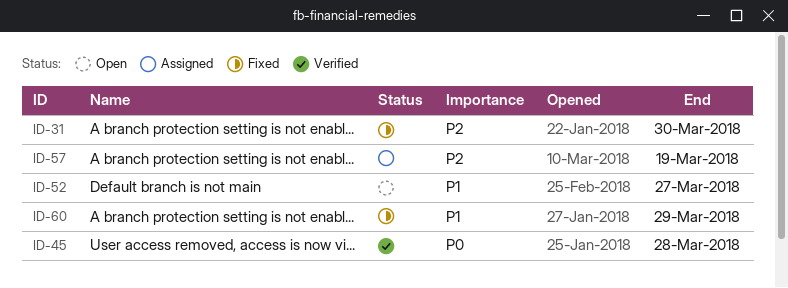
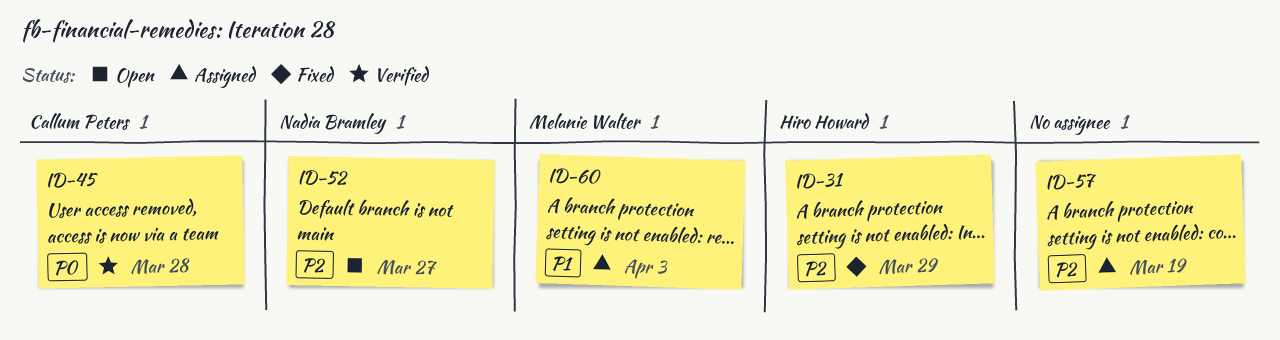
ID-31, due: Mar 30 -> Mar 29
ID-52, priority: P1 -> P2
ID-60, status: Fixed -> Assigned
ID-60, due: Mar 29 -> Apr 3

